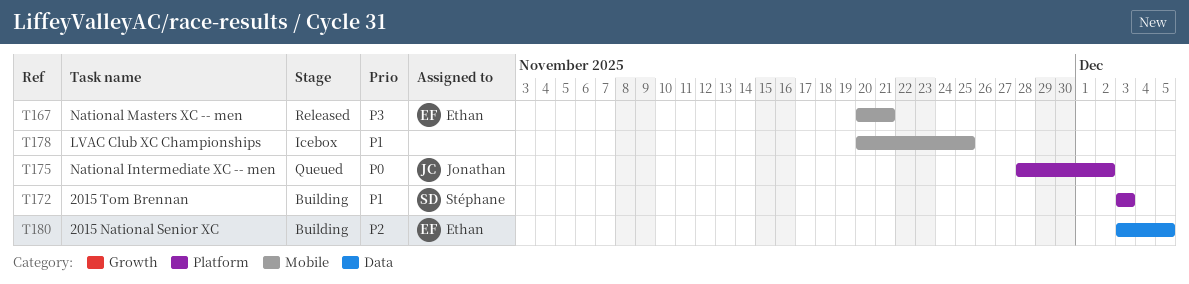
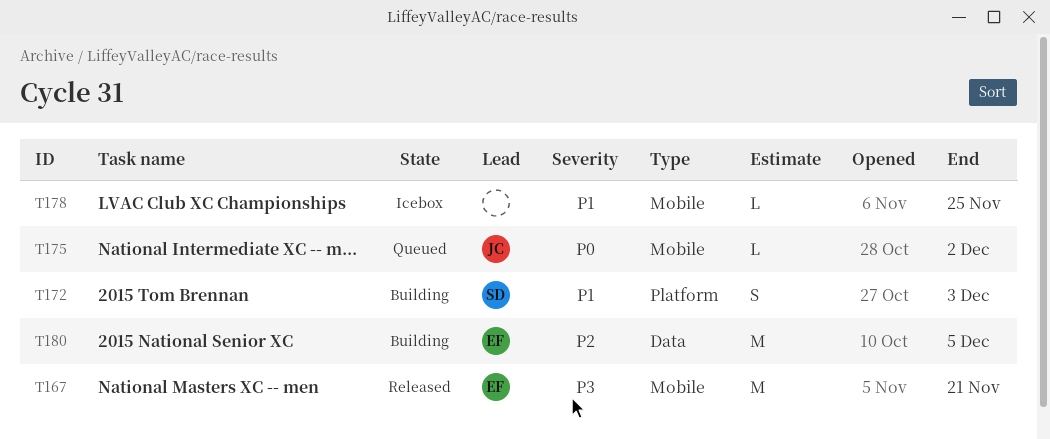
T175, label: Platform -> Mobile

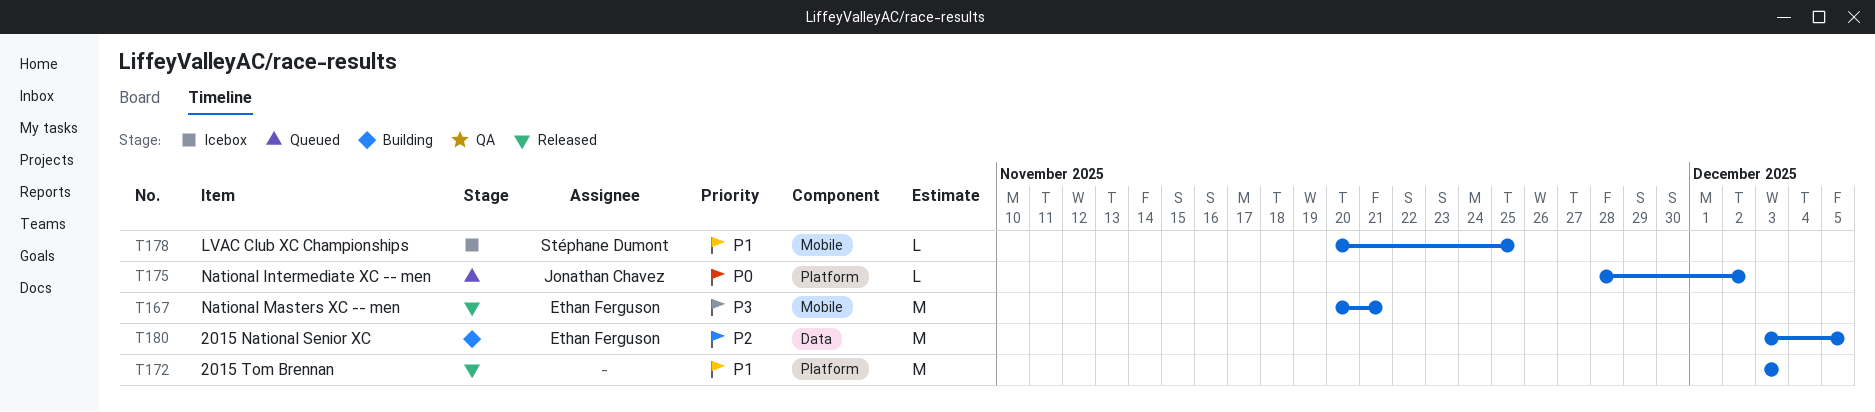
T172, status: Building -> Released
T172, owner: Stéphane Dumont -> none
T172, estimate: S -> M
T175, label: Mobile -> Platform
T178, owner: none -> Stéphane Dumont

